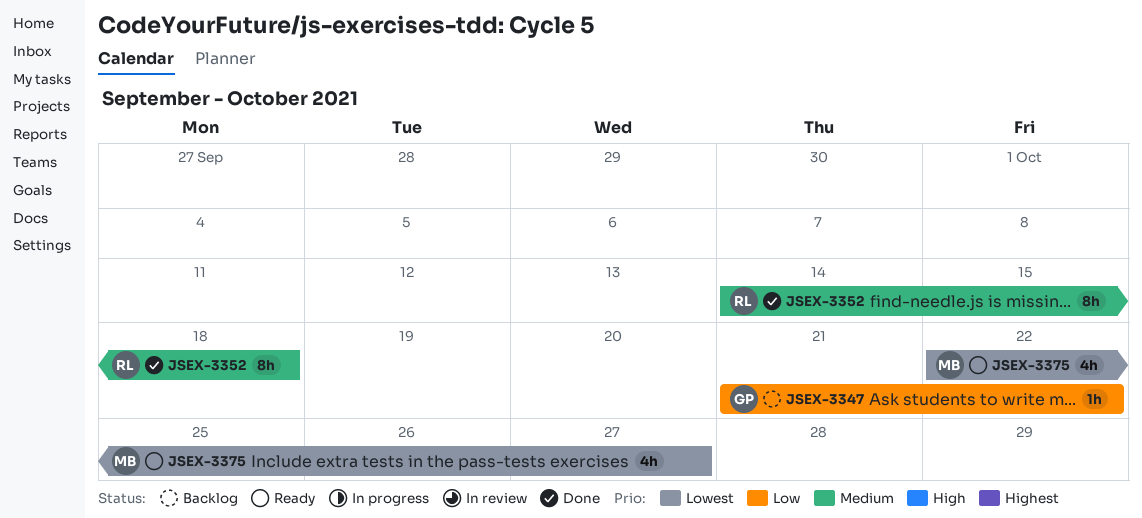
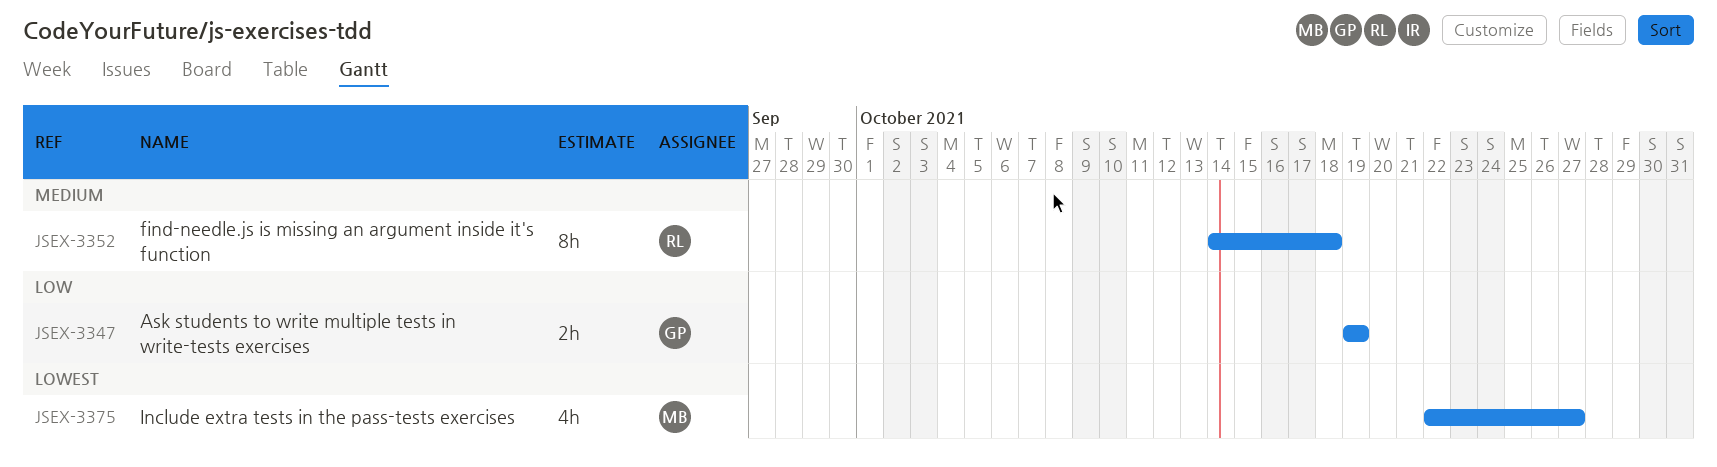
JSEX-3347, estimate: 1h -> 2h
JSEX-3347, start: Oct 21 -> Oct 19
JSEX-3347, due: Oct 22 -> Oct 19

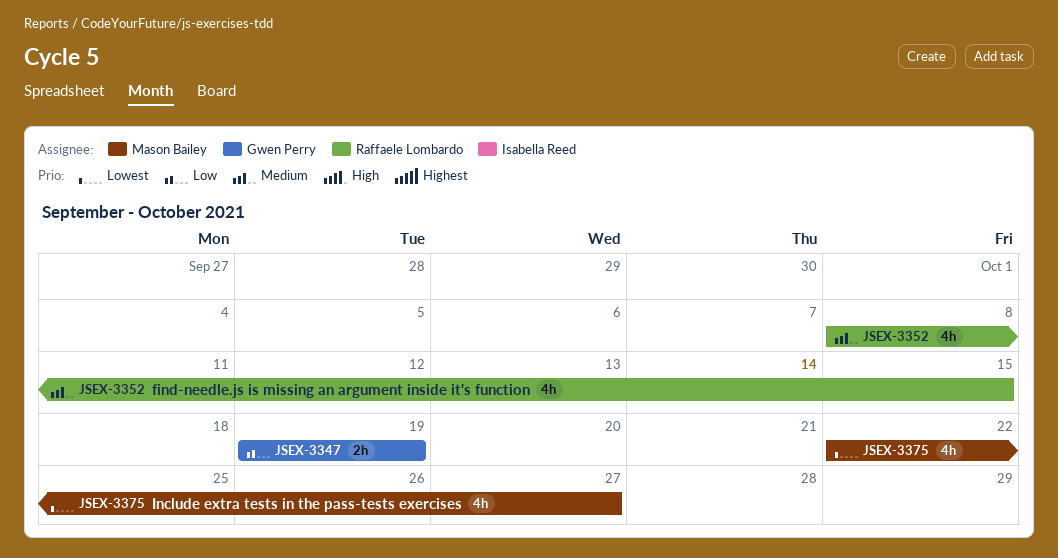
JSEX-3352, estimate: 8h -> 4h
JSEX-3352, start: Oct 14 -> Oct 8
JSEX-3352, due: Oct 18 -> Oct 15

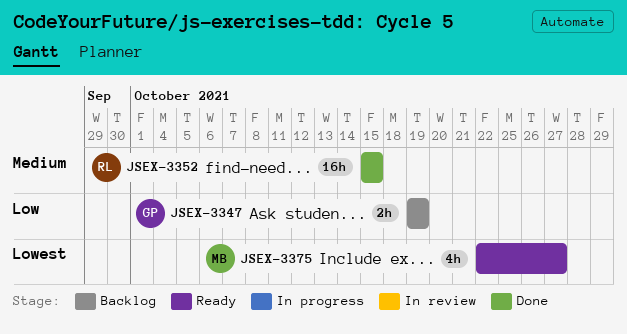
JSEX-3352, estimate: 4h -> 16h
JSEX-3352, start: Oct 8 -> Oct 15

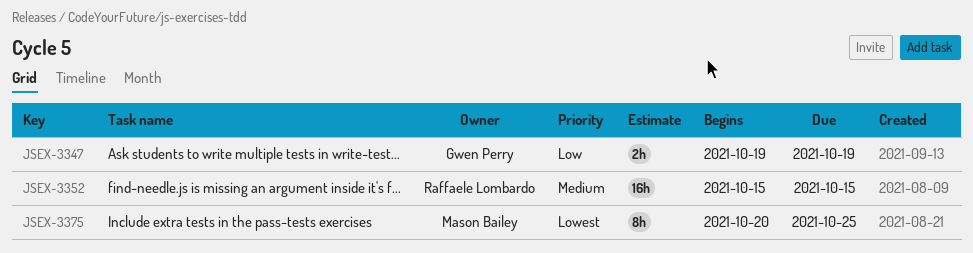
JSEX-3375, estimate: 4h -> 8h
JSEX-3375, start: Oct 22 -> Oct 20
JSEX-3375, due: Oct 27 -> Oct 25

